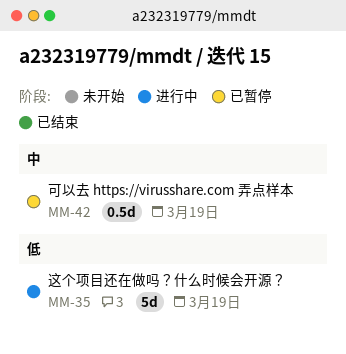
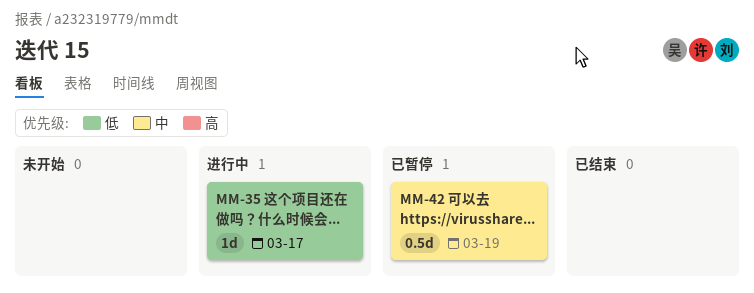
MM-35, estimate: 5d -> 1d
MM-35, due: Mar 19 -> Mar 17

